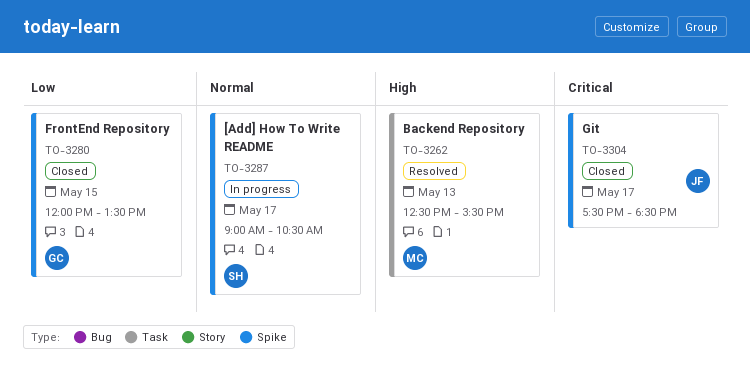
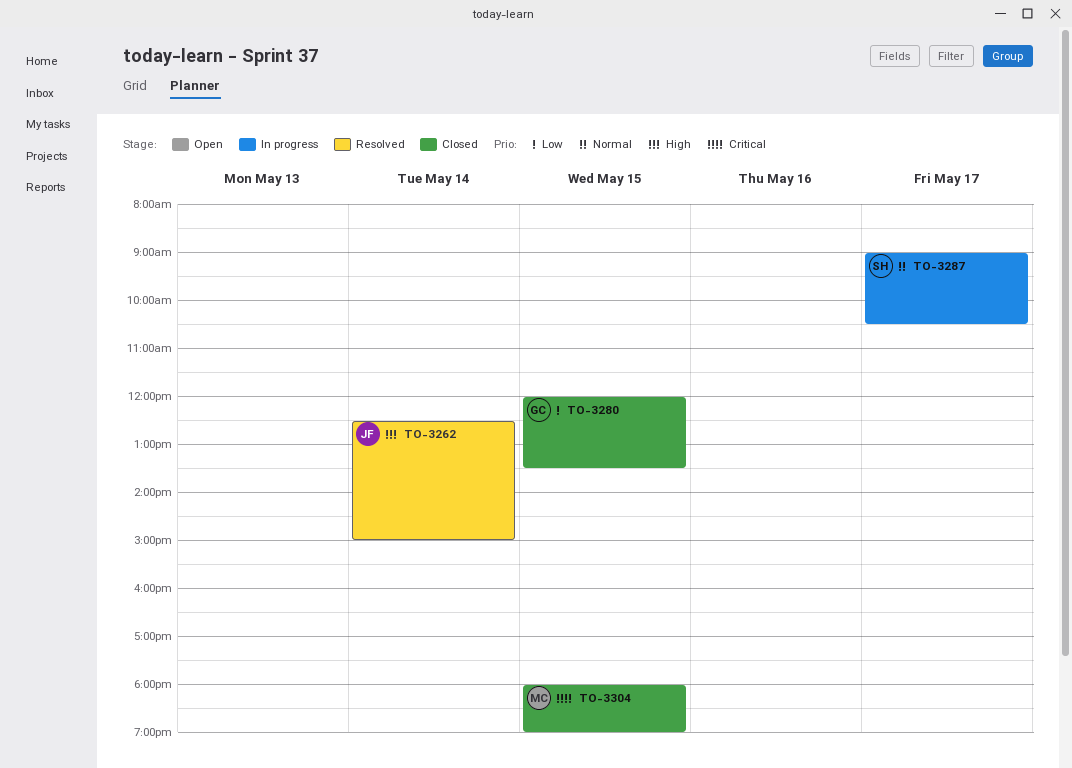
TO-3262, owner: MC -> JF
TO-3262, day: May 13 -> May 14
TO-3262, ends: 15:30 -> 15:00
TO-3304, owner: JF -> MC
TO-3304, day: May 17 -> May 15
TO-3304, begins: 17:30 -> 18:00
TO-3304, ends: 18:30 -> 19:00

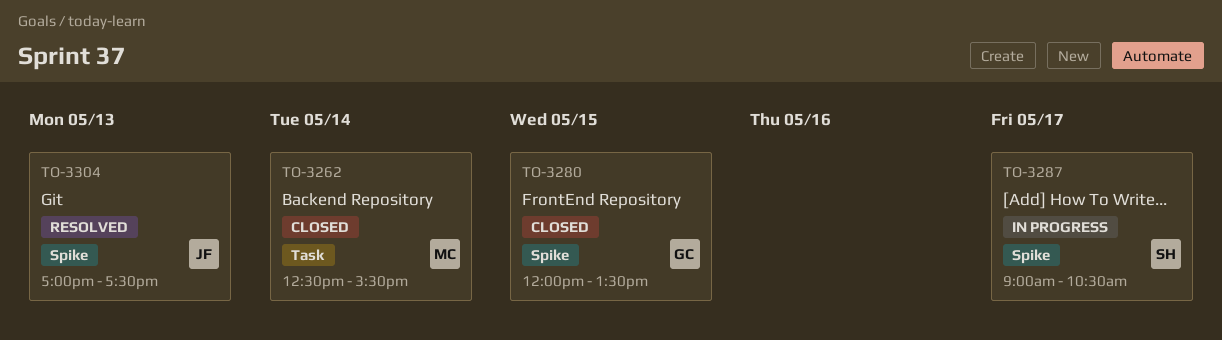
TO-3262, status: Resolved -> Closed
TO-3262, owner: JF -> MC
TO-3262, ends: 15:00 -> 15:30
TO-3304, status: Closed -> Resolved
TO-3304, owner: MC -> JF
TO-3304, day: May 15 -> May 13
TO-3304, begins: 18:00 -> 17:00
TO-3304, ends: 19:00 -> 17:30

